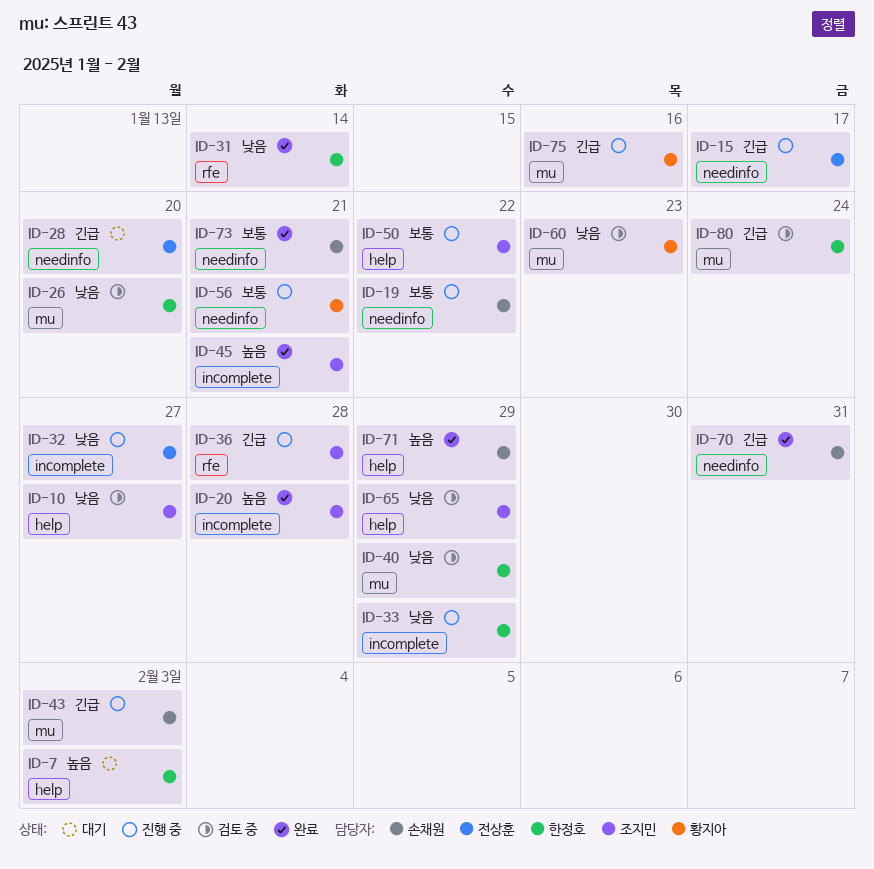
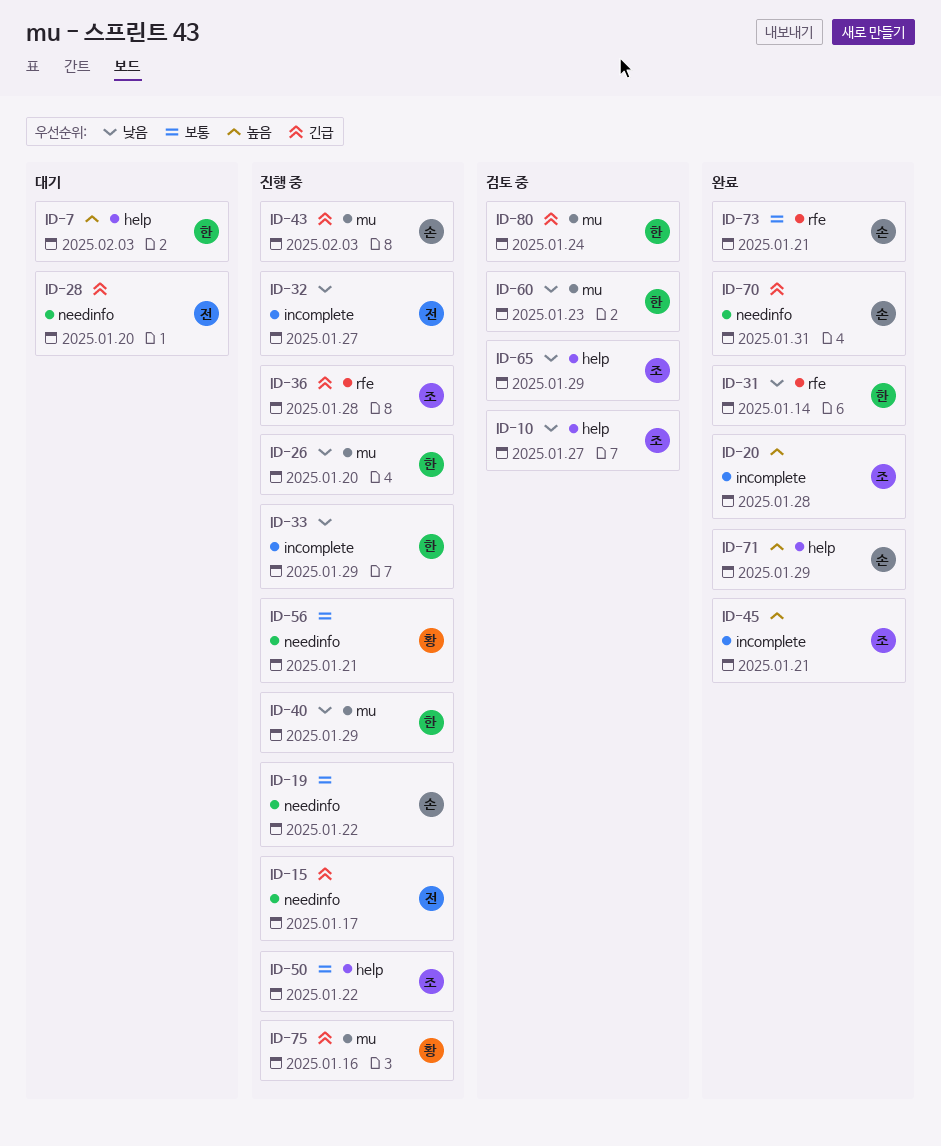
ID-26, status: 검토 중 -> 진행 중
ID-40, status: 검토 중 -> 진행 중
ID-60, owner: 황지아 -> 한정호
ID-73, label: needinfo -> rfe

